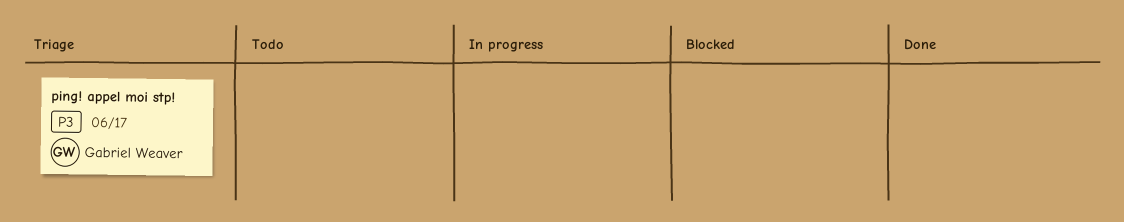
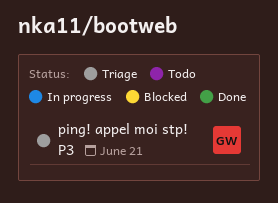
ping! appel moi stp!, due: Jun 17 -> Jun 21

